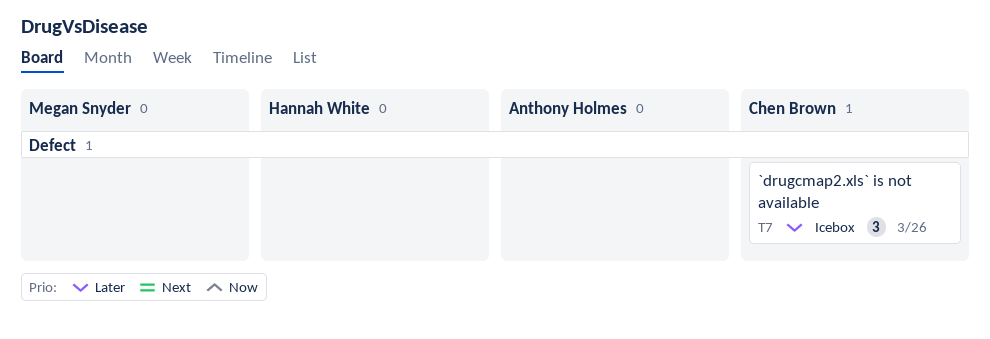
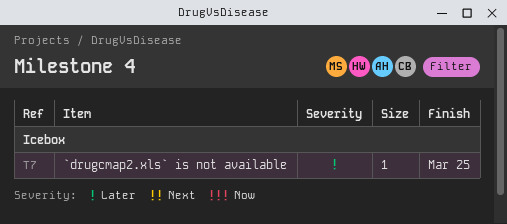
T7, estimate: 3 -> 1
T7, due: Mar 26 -> Mar 25

